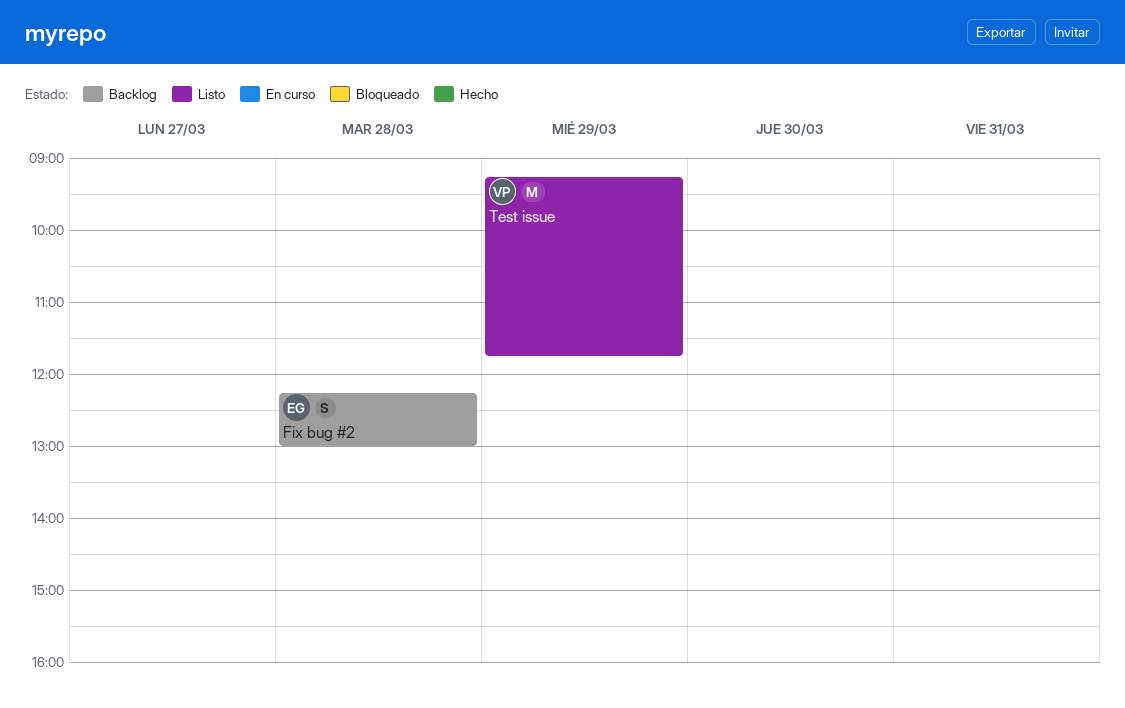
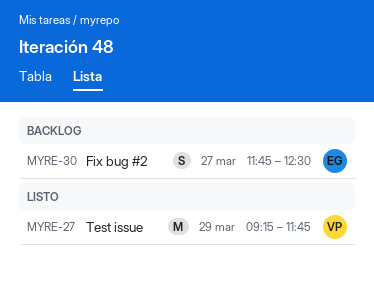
Fix bug #2, day: Mar 28 -> Mar 27
Fix bug #2, begins: 12:15 -> 11:45
Fix bug #2, ends: 13:00 -> 12:30

